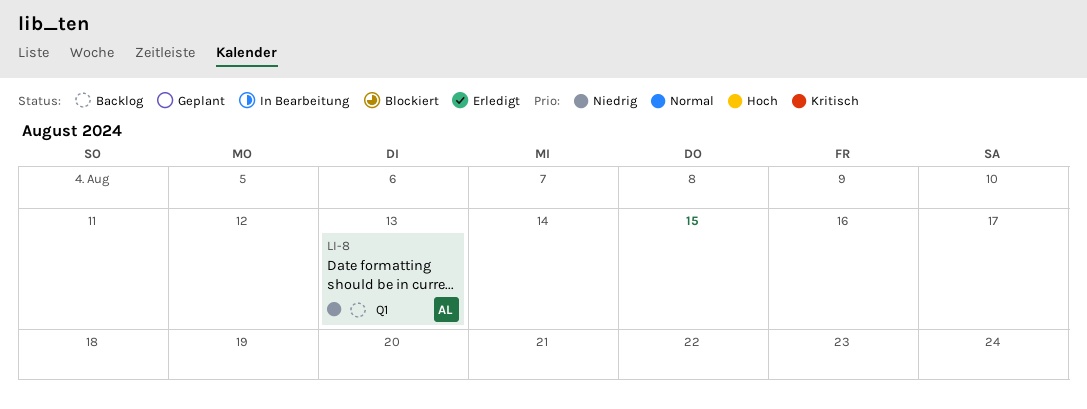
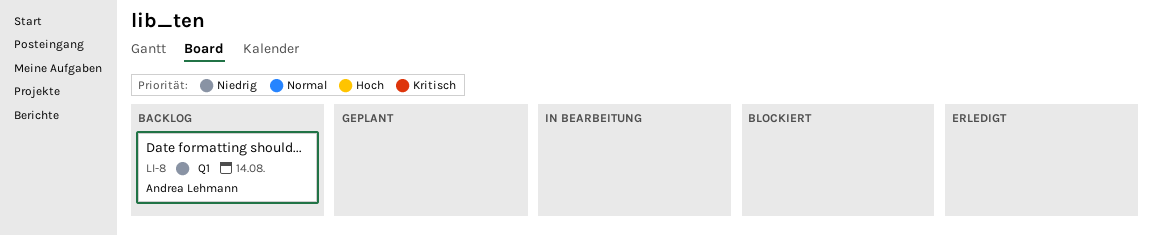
LI-8, due: Aug 13 -> Aug 14

